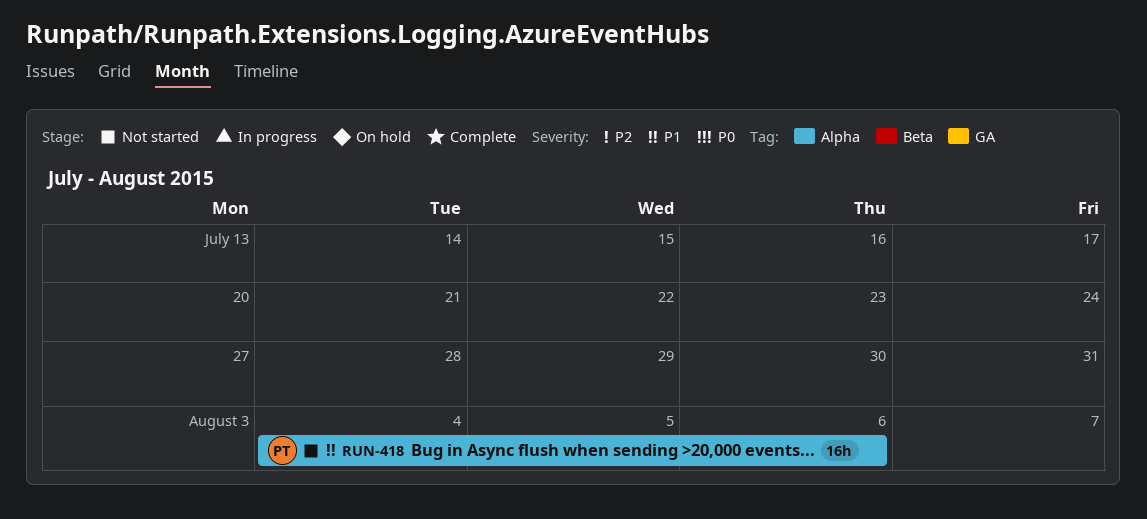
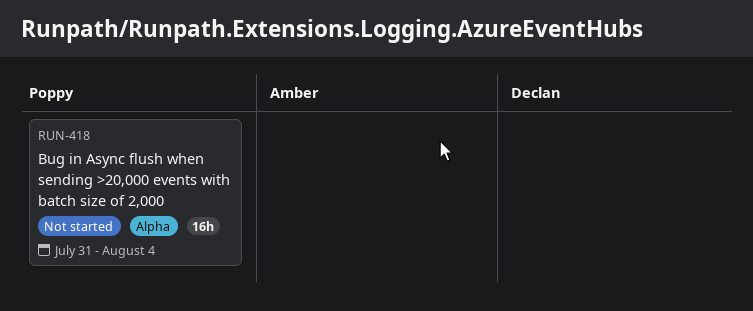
RUN-418, start: Aug 4 -> Jul 31
RUN-418, due: Aug 6 -> Aug 4

